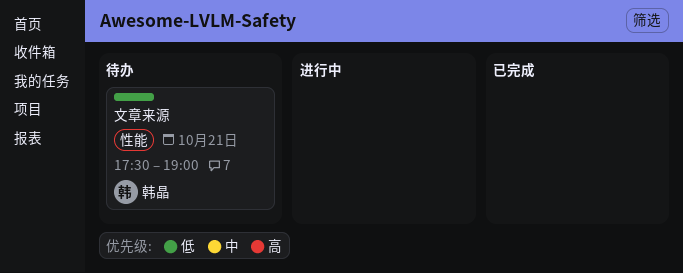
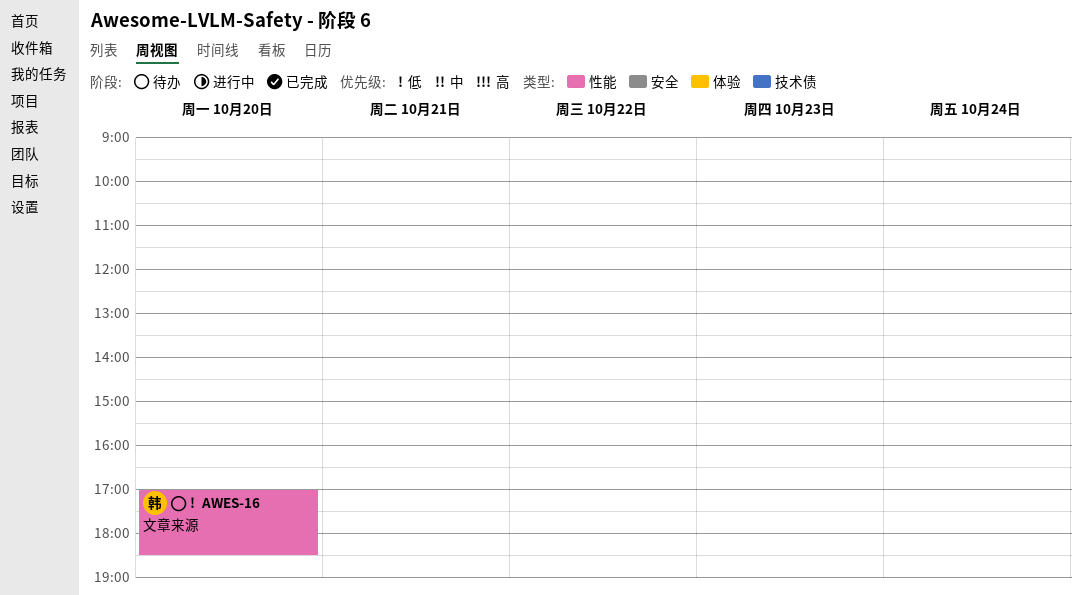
文章来源, day: Oct 21 -> Oct 20
文章来源, begins: 17:30 -> 17:00
文章来源, ends: 19:00 -> 18:30

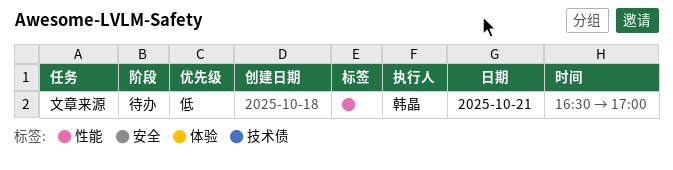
文章来源, day: Oct 20 -> Oct 21
文章来源, begins: 17:00 -> 16:30
文章来源, ends: 18:30 -> 17:00

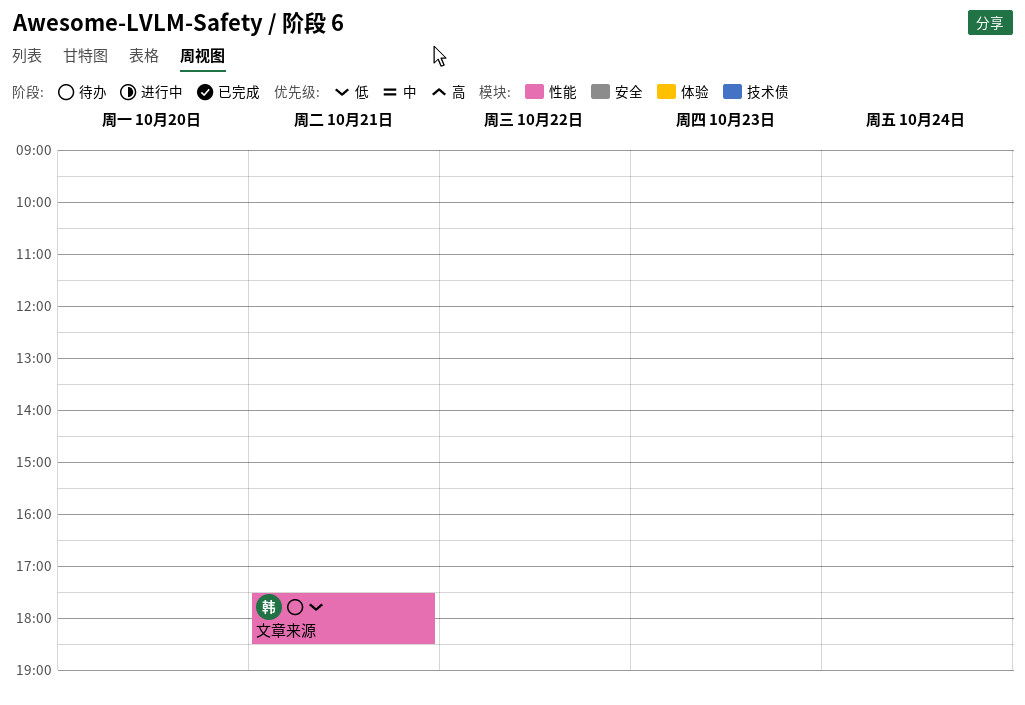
文章来源, begins: 16:30 -> 17:30
文章来源, ends: 17:00 -> 18:30

